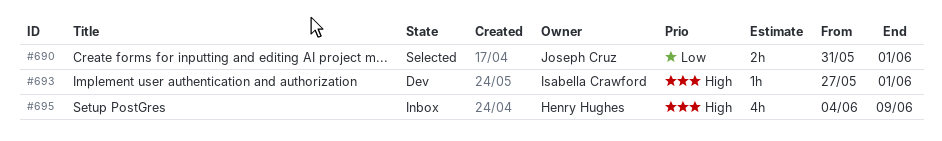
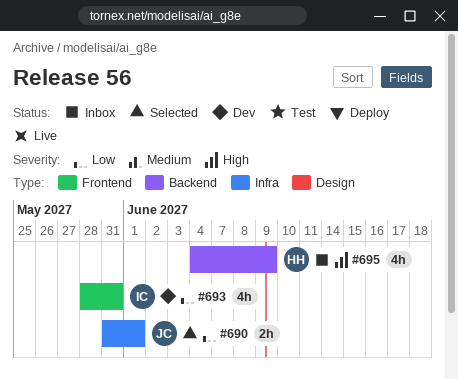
#693, priority: High -> Low
#693, estimate: 1h -> 4h
#693, start: May 27 -> May 28
#693, due: Jun 1 -> May 31

